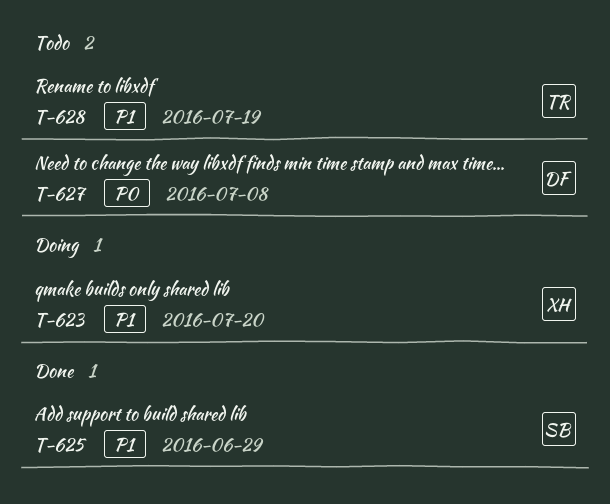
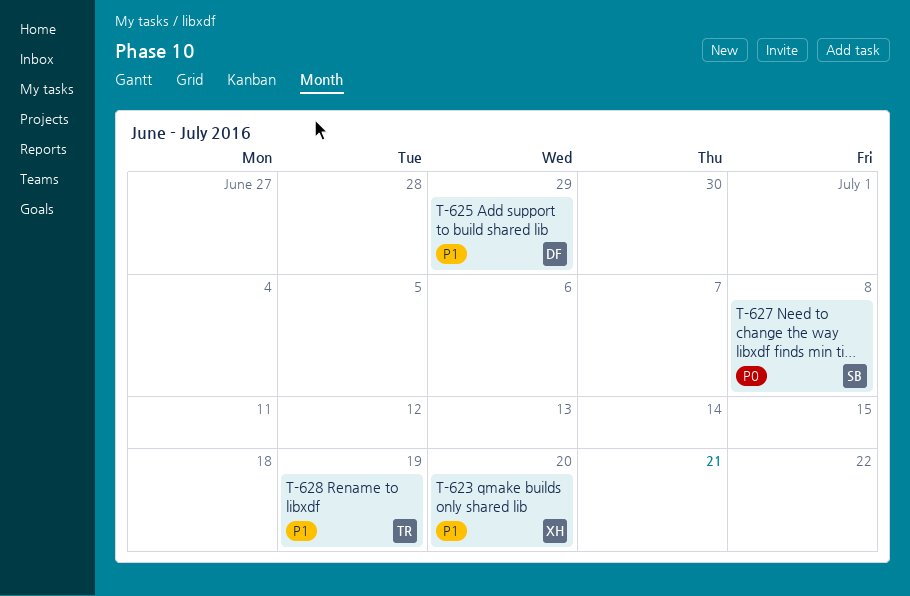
T-625, owner: SB -> DF
T-627, owner: DF -> SB

